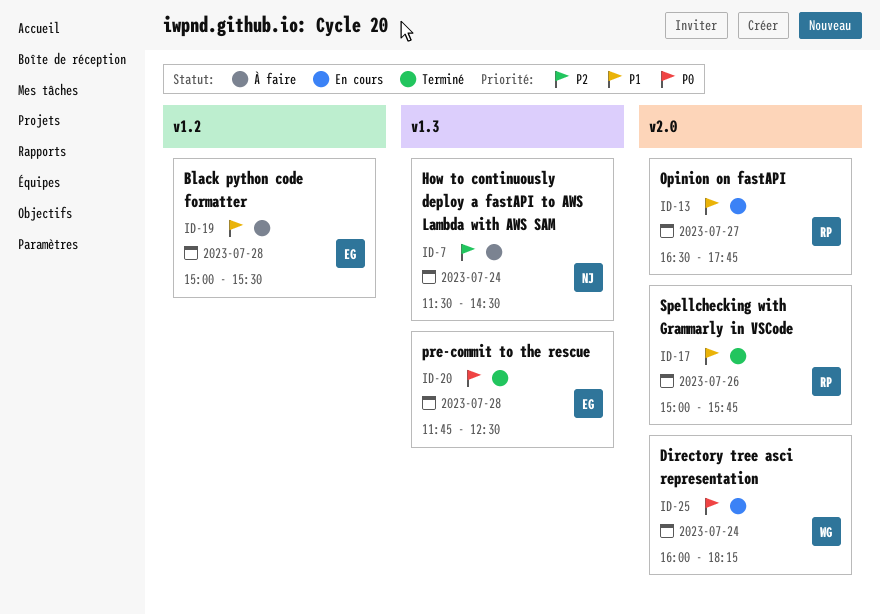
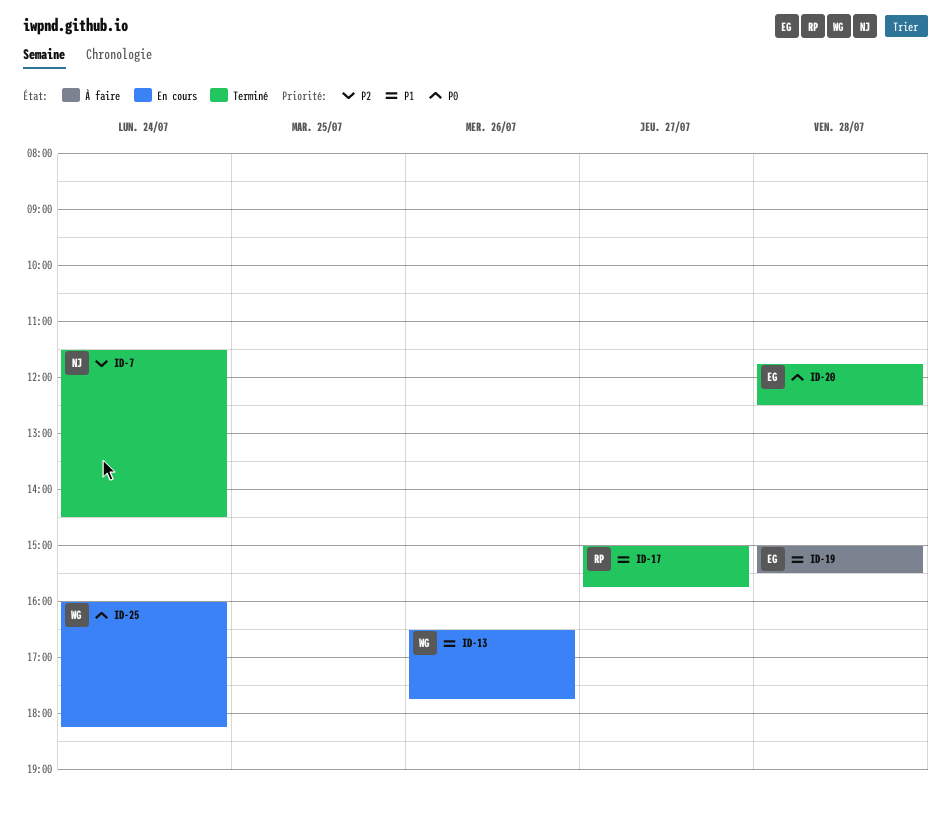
ID-7, status: À faire -> Terminé
ID-13, owner: RP -> WG
ID-13, day: Jul 27 -> Jul 26
ID-17, day: Jul 26 -> Jul 27

